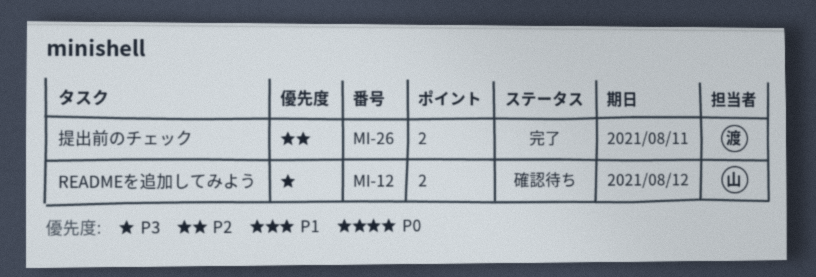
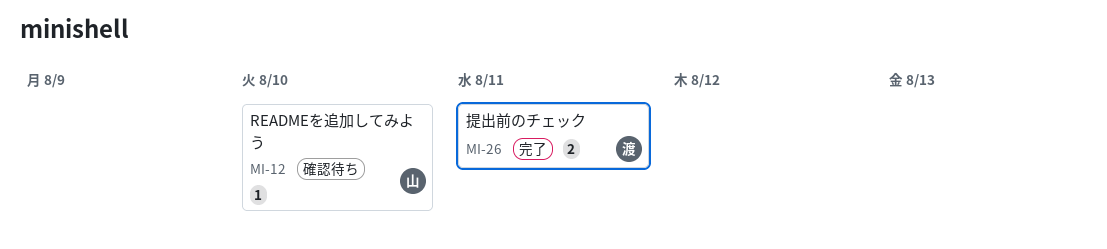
MI-12, estimate: 2 -> 1
MI-12, due: Aug 12 -> Aug 10

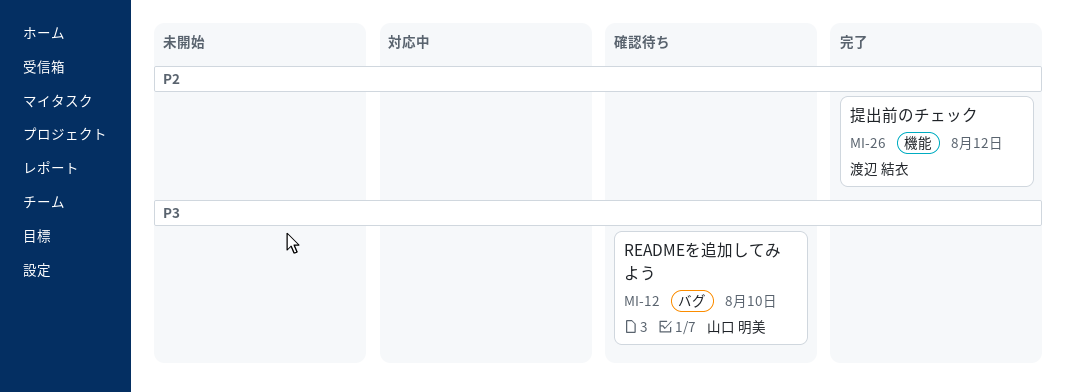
MI-26, due: Aug 11 -> Aug 12

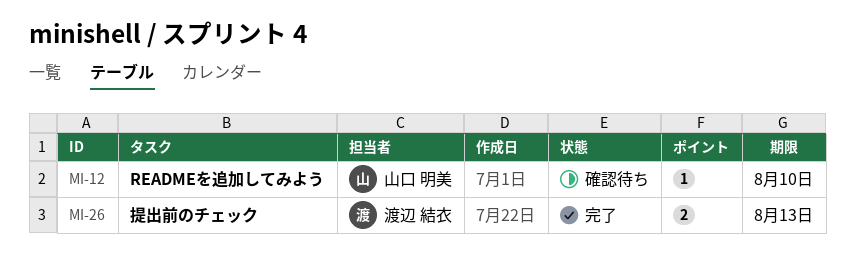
MI-26, due: Aug 12 -> Aug 13

